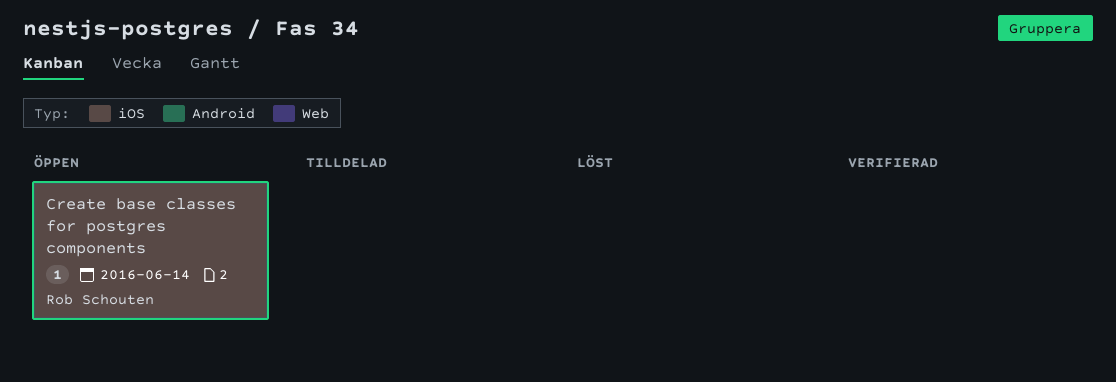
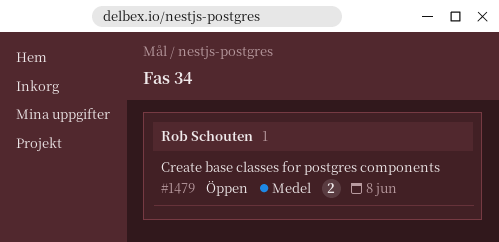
Create base classes for postgres components, estimate: 1 -> 2
Create base classes for postgres components, due: Jun 14 -> Jun 8

